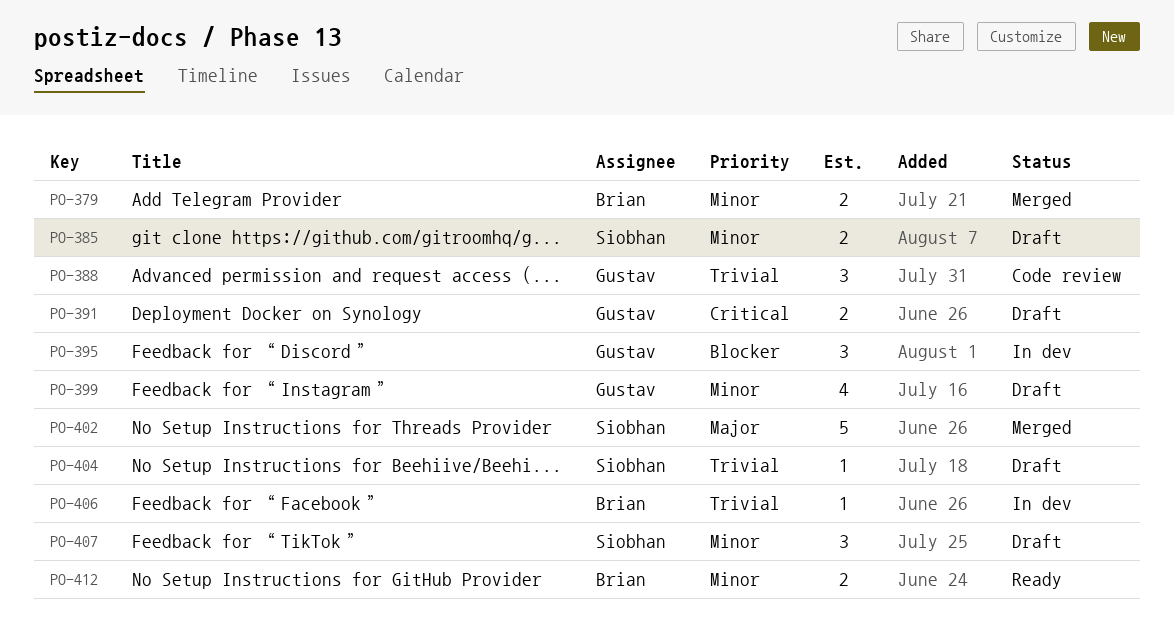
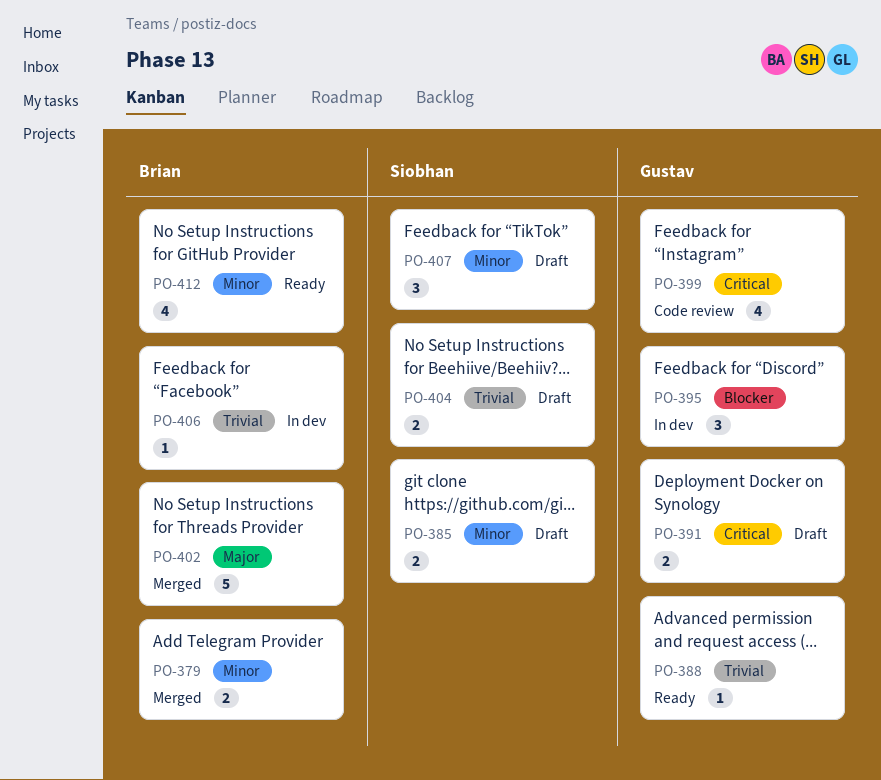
PO-388, status: Code review -> Ready
PO-388, estimate: 3 -> 1
PO-399, status: Draft -> Code review
PO-399, priority: Minor -> Critical
PO-402, owner: Siobhan -> Brian
PO-404, estimate: 1 -> 2
PO-412, estimate: 2 -> 4

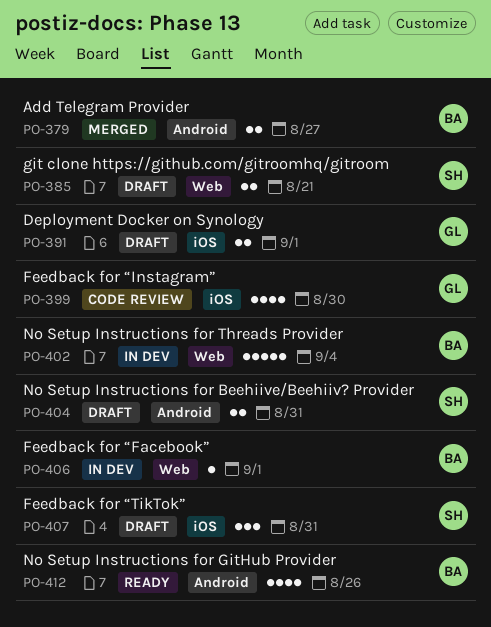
PO-388: present -> none
PO-395: present -> none
PO-402, status: Merged -> In dev

